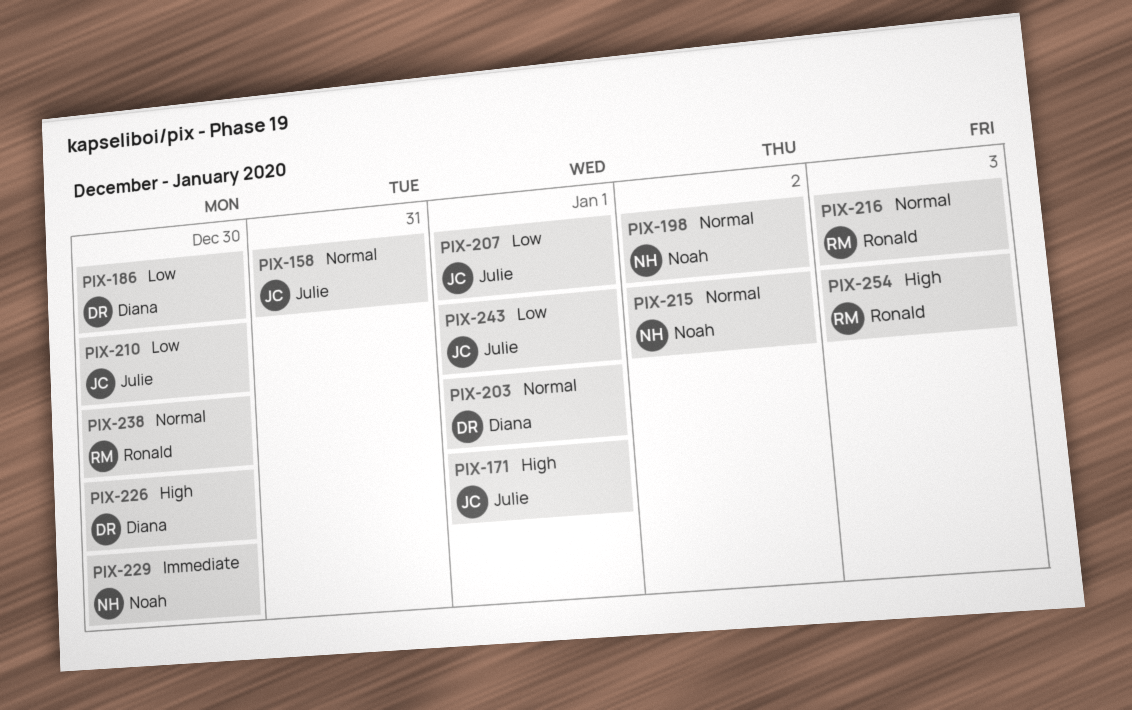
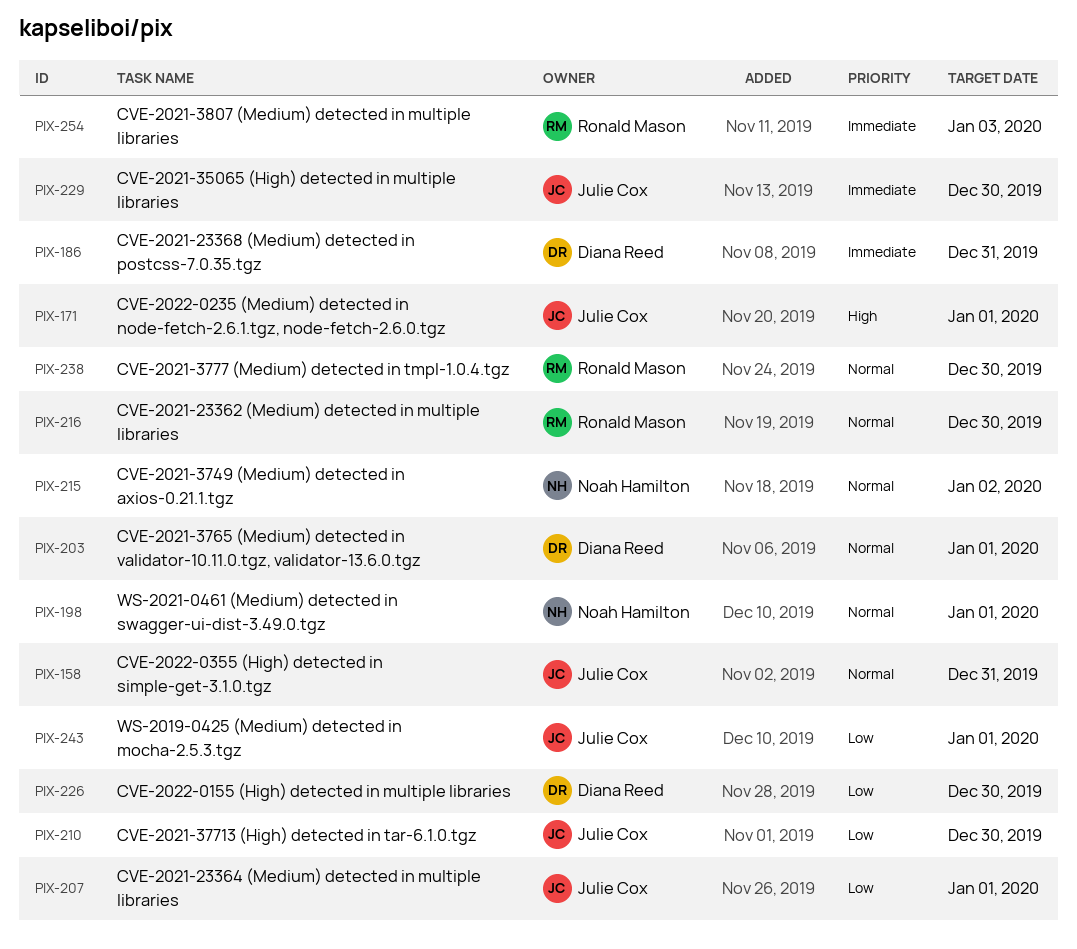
PIX-186, priority: Low -> Immediate
PIX-186, due: Dec 30 -> Dec 31
PIX-198, due: Jan 2 -> Jan 1
PIX-216, due: Jan 3 -> Dec 30
PIX-226, priority: High -> Low
PIX-229, owner: Noah Hamilton -> Julie Cox
PIX-254, priority: High -> Immediate

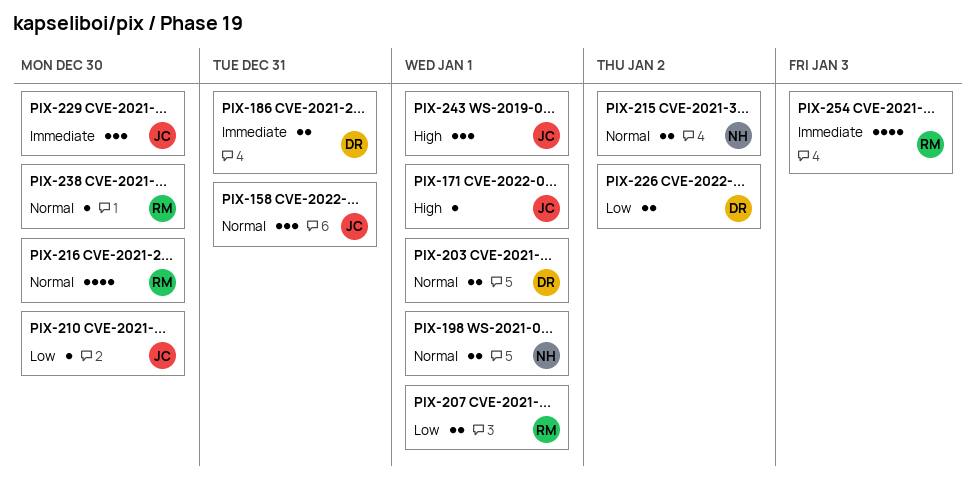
PIX-207, owner: Julie Cox -> Ronald Mason
PIX-226, due: Dec 30 -> Jan 2
PIX-243, priority: Low -> High

